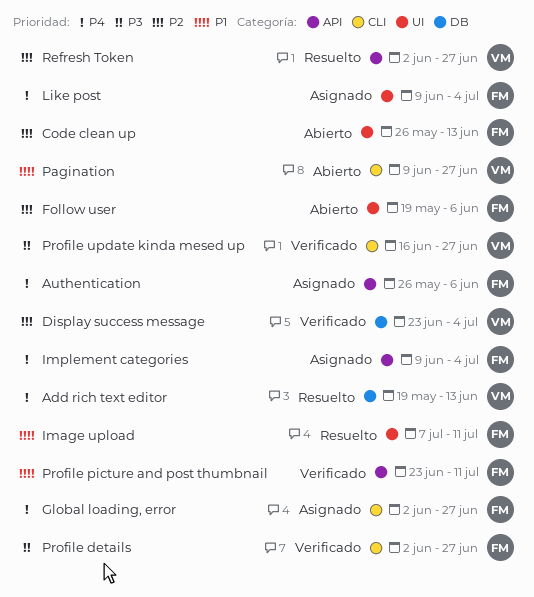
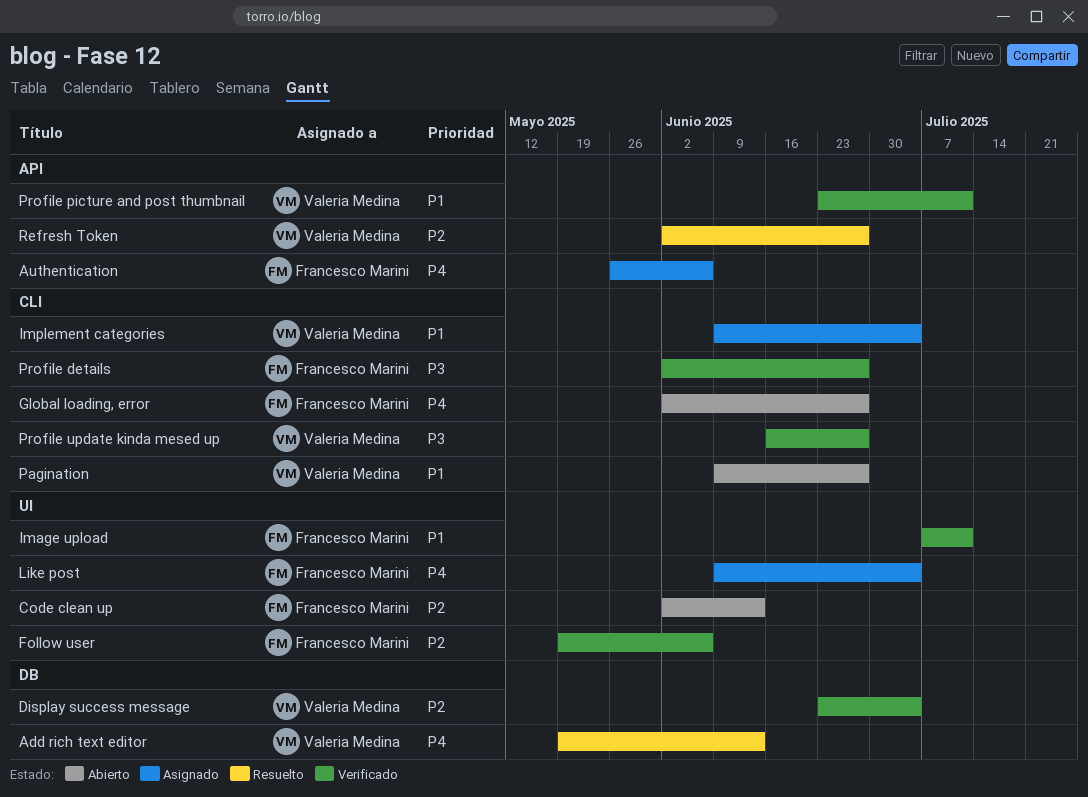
Code clean up, start: May 26 -> Jun 2
Follow user, status: Abierto -> Verificado
Global loading, error, status: Asignado -> Abierto
Image upload, status: Resuelto -> Verificado
Implement categories, owner: Francesco Marini -> Valeria Medina
Implement categories, priority: P4 -> P1
Implement categories, label: API -> CLI
Profile picture and post thumbnail, owner: Francesco Marini -> Valeria Medina

